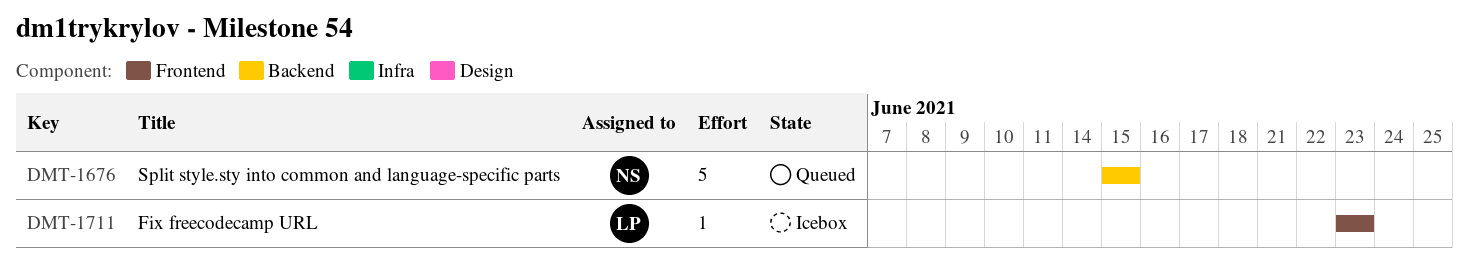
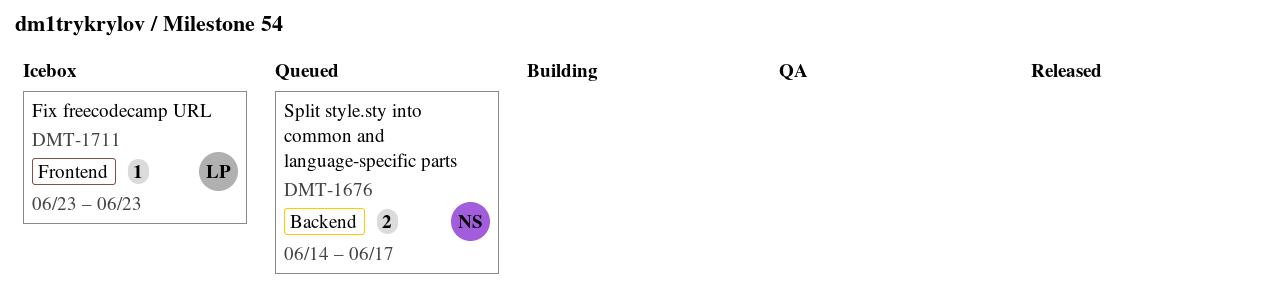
DMT-1676, estimate: 5 -> 2
DMT-1676, start: Jun 15 -> Jun 14
DMT-1676, due: Jun 15 -> Jun 17

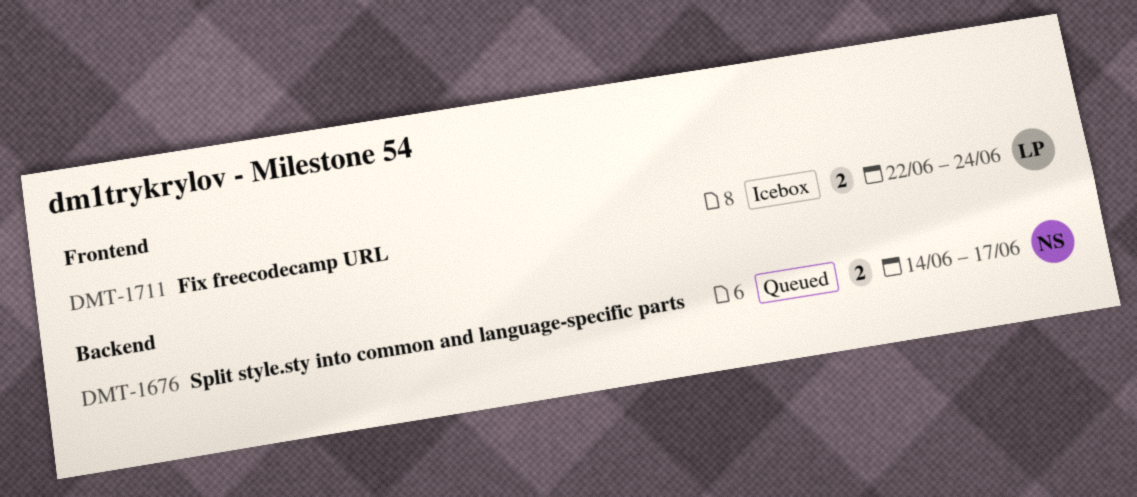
DMT-1711, estimate: 1 -> 2
DMT-1711, start: Jun 23 -> Jun 22
DMT-1711, due: Jun 23 -> Jun 24

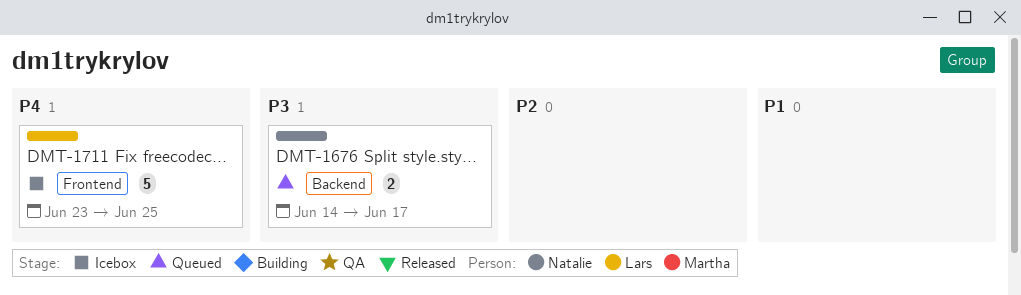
DMT-1711, estimate: 2 -> 5
DMT-1711, start: Jun 22 -> Jun 23
DMT-1711, due: Jun 24 -> Jun 25

